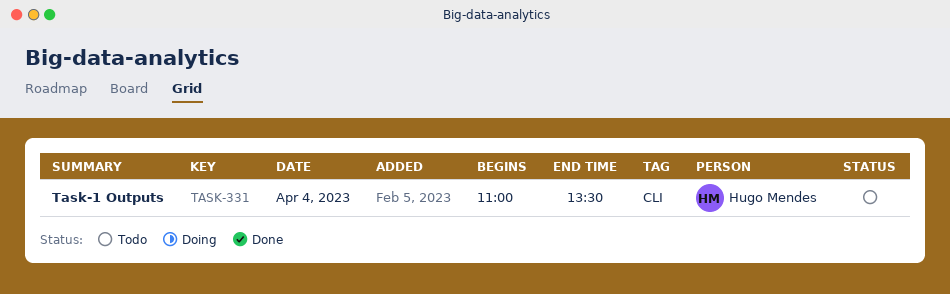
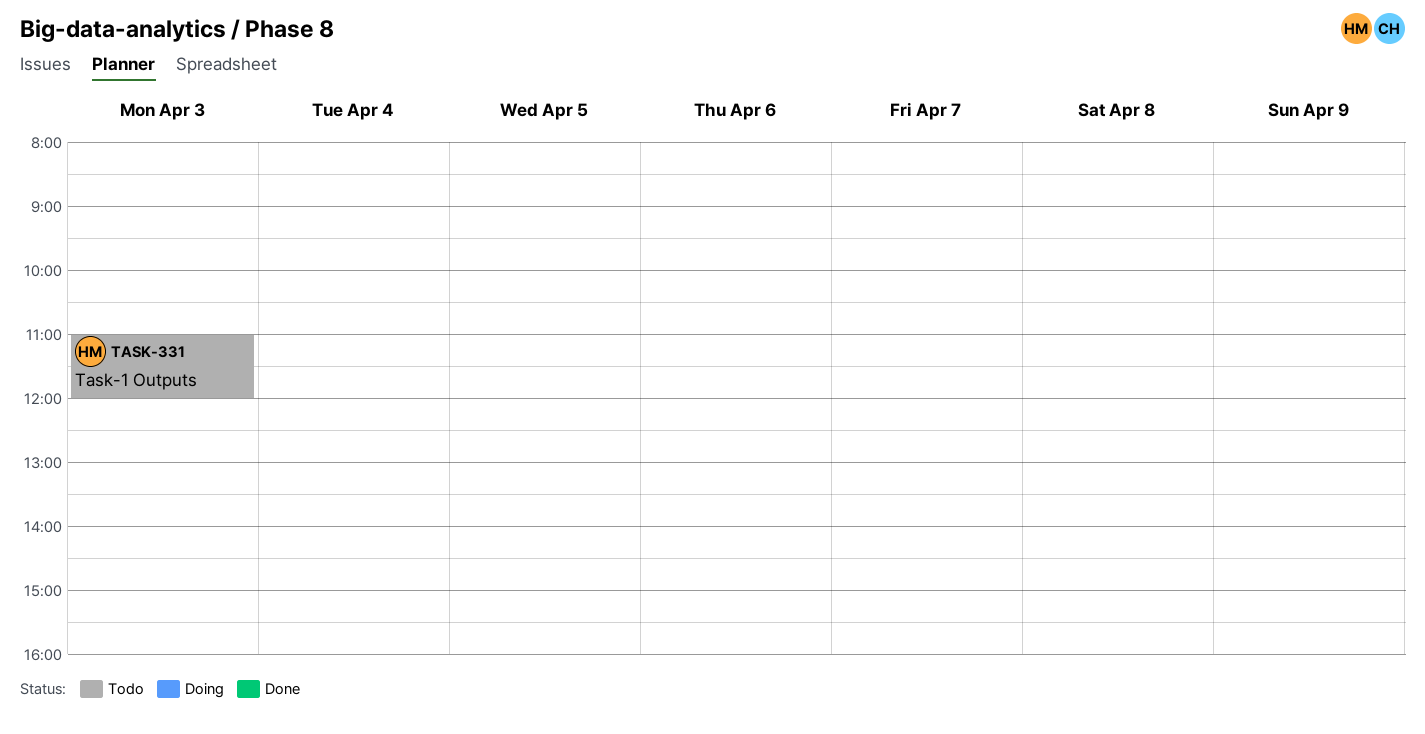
TASK-331, day: Apr 4 -> Apr 3
TASK-331, ends: 13:30 -> 12:00

